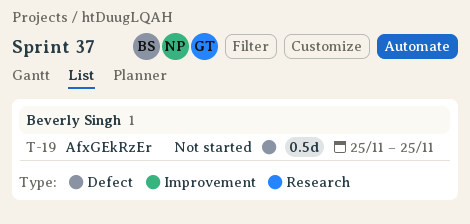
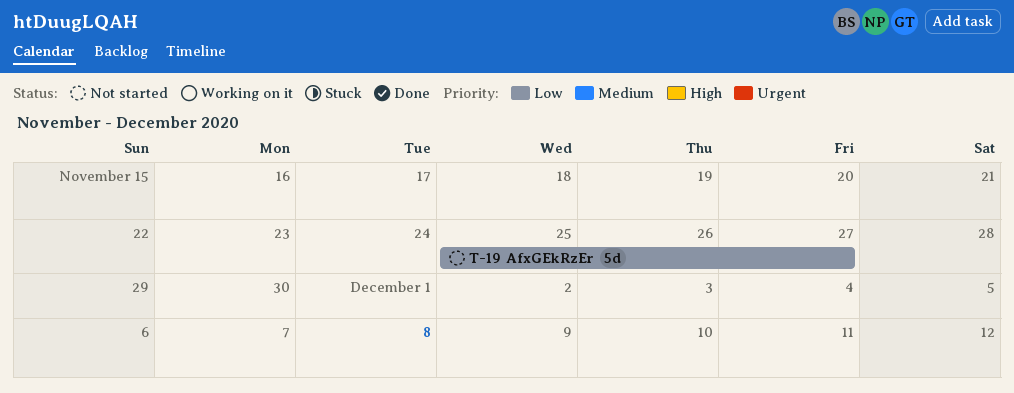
T-19, estimate: 0.5d -> 5d
T-19, due: Nov 25 -> Nov 27

